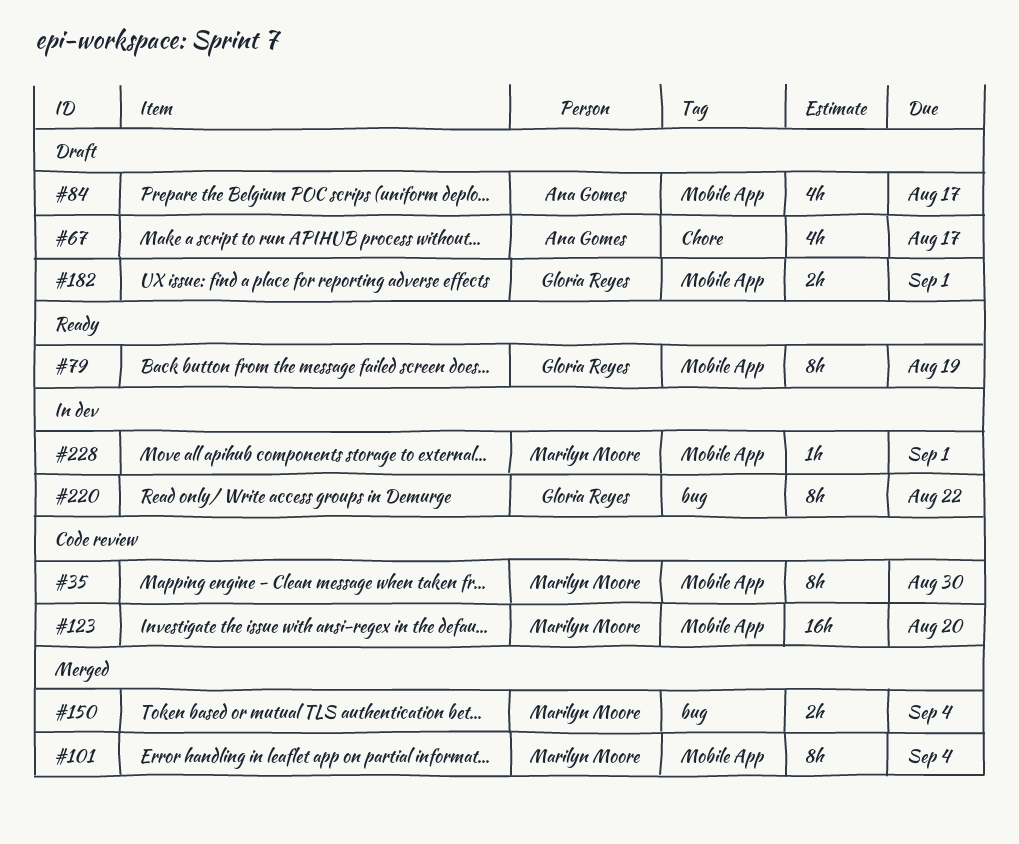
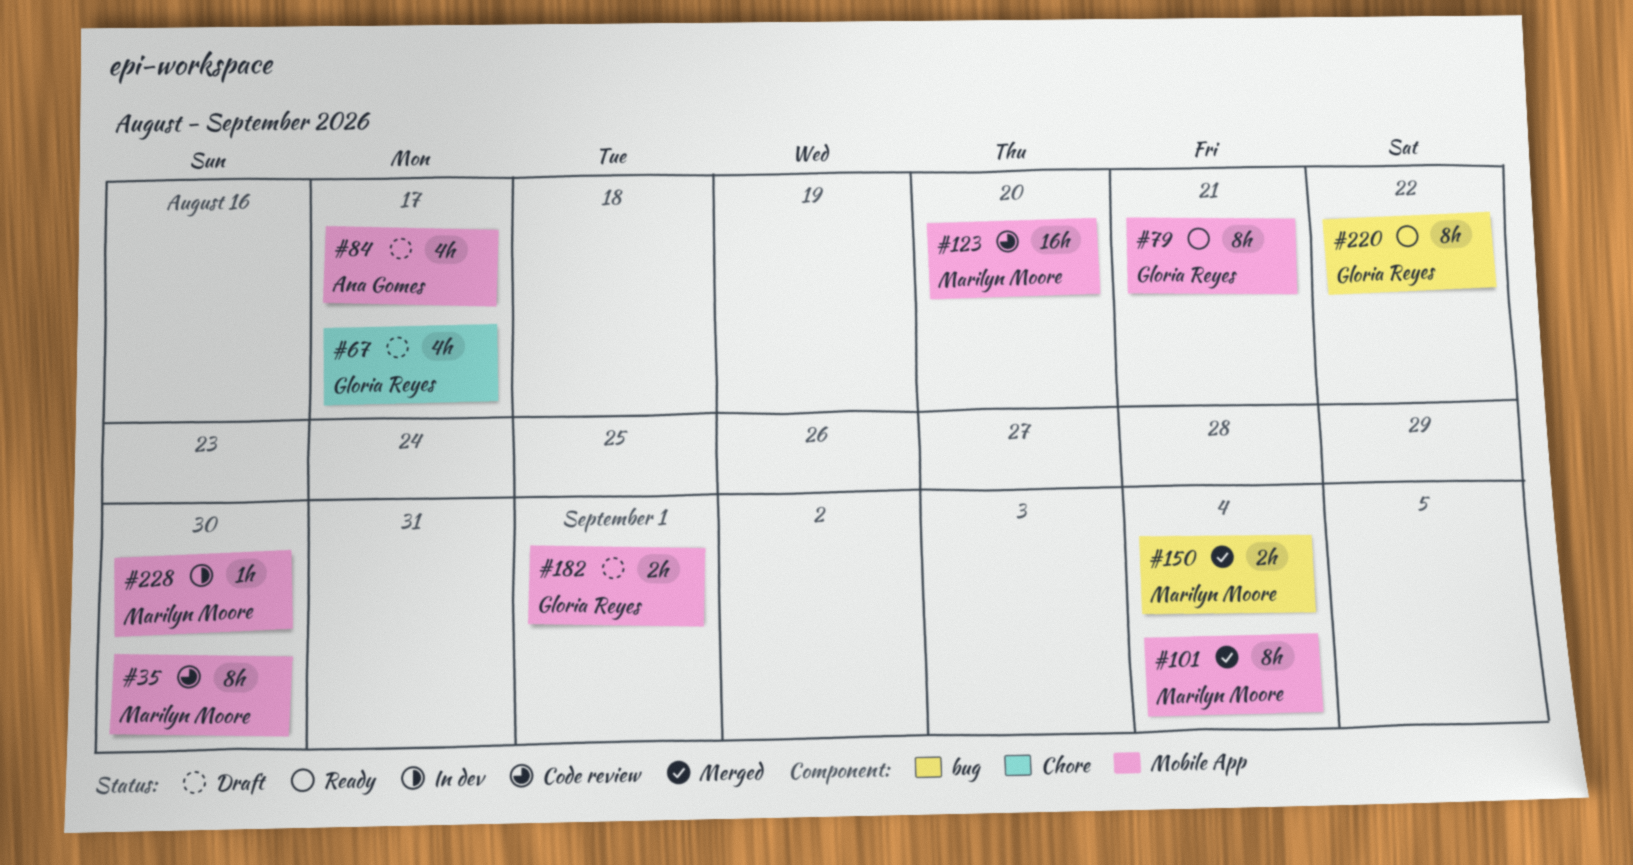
#67, owner: Ana Gomes -> Gloria Reyes
#79, due: Aug 19 -> Aug 21
#220, status: In dev -> Ready
#228, due: Sep 1 -> Aug 30

